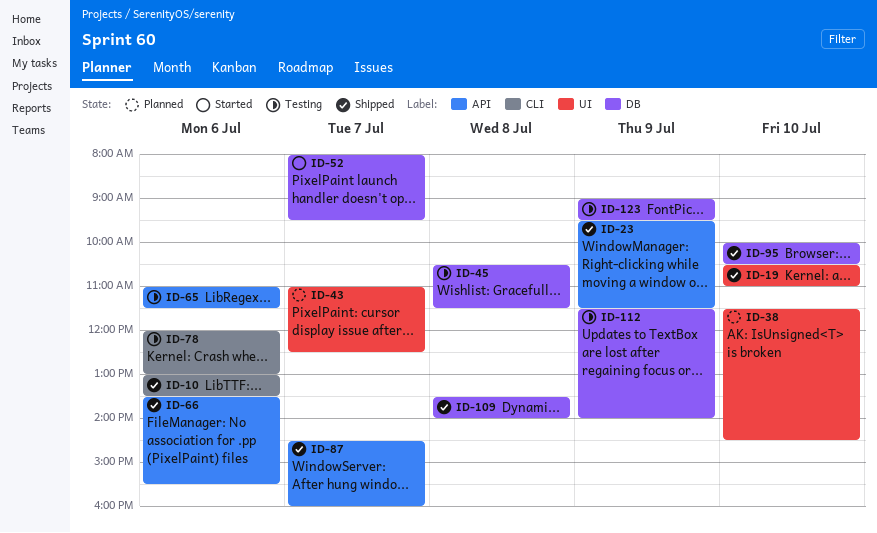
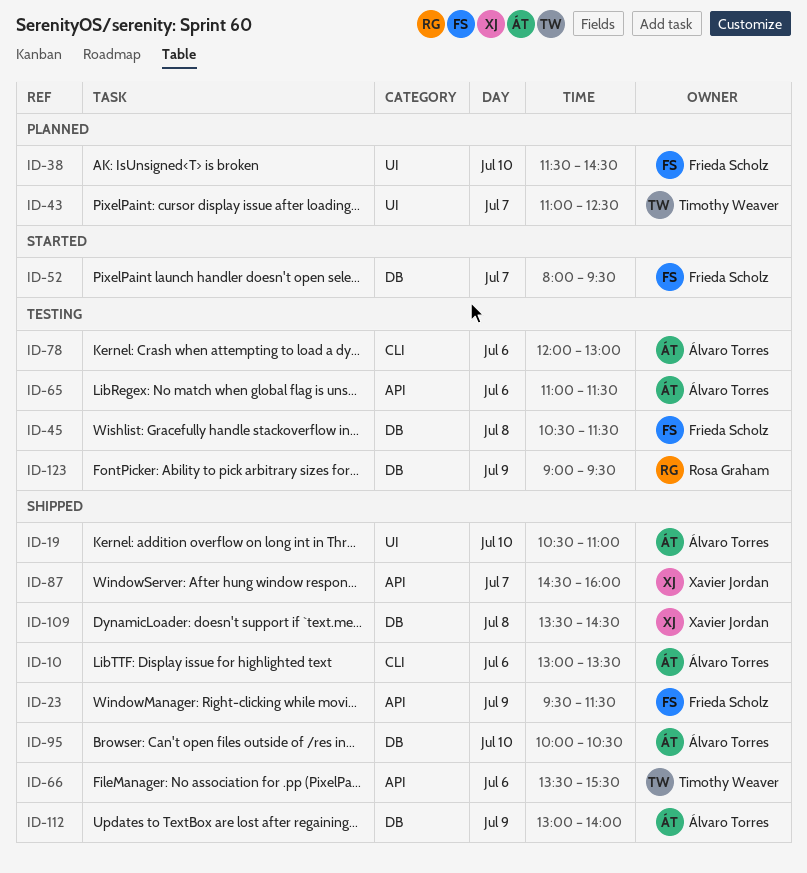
ID-109, ends: 14:00 -> 14:30
ID-112, status: Testing -> Shipped
ID-112, begins: 11:30 -> 13:00

